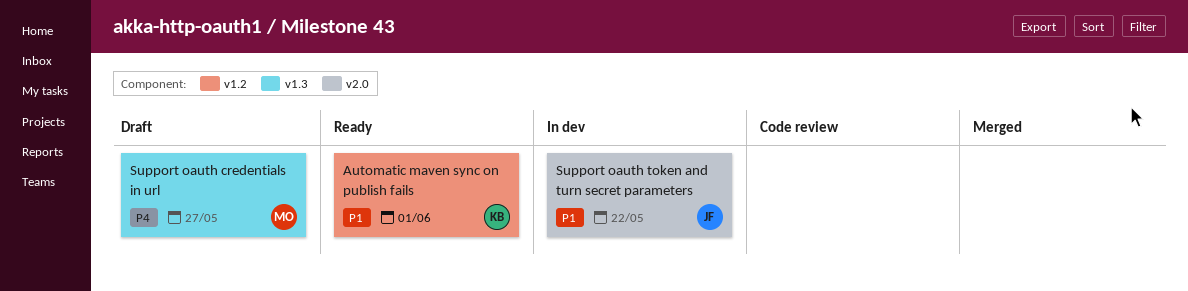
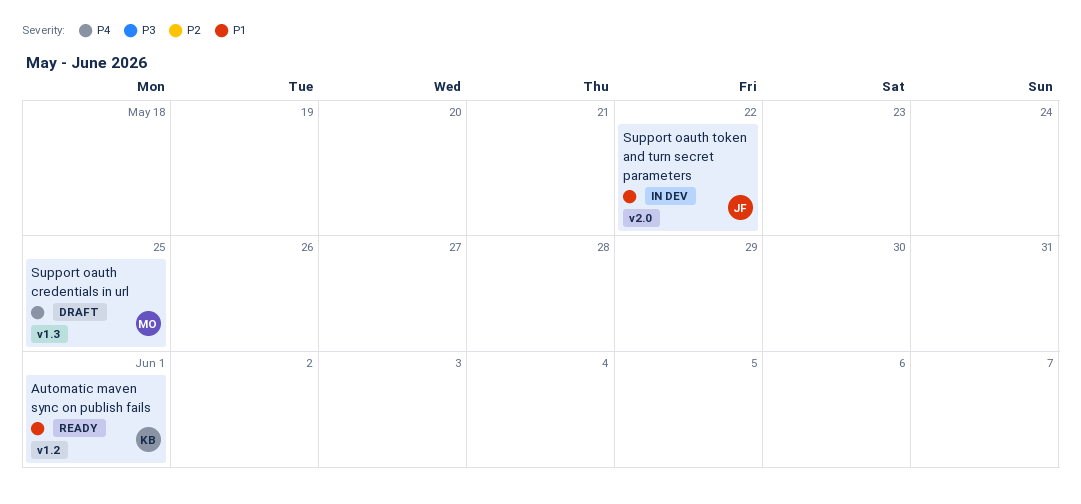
Support oauth credentials in url, due: May 27 -> May 25

